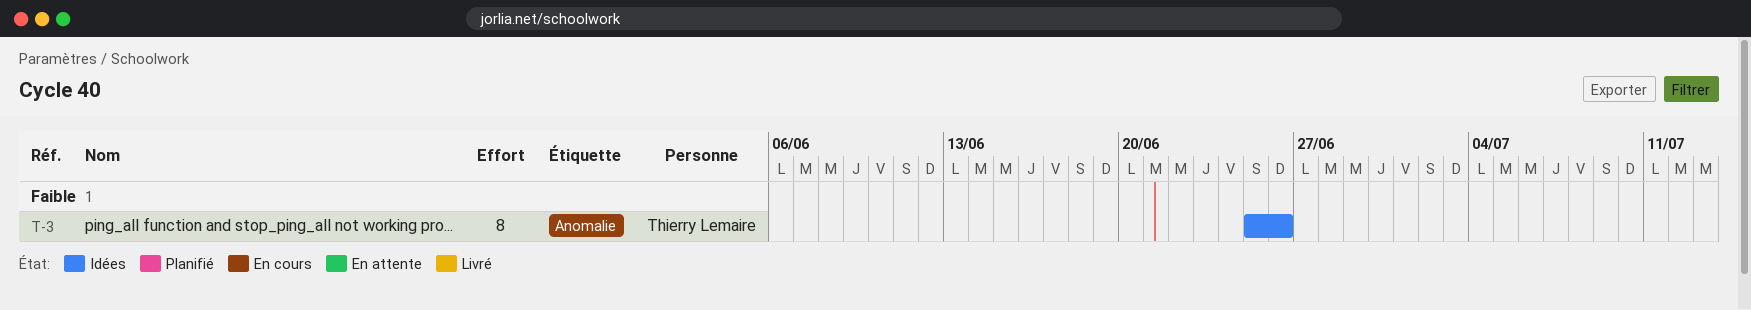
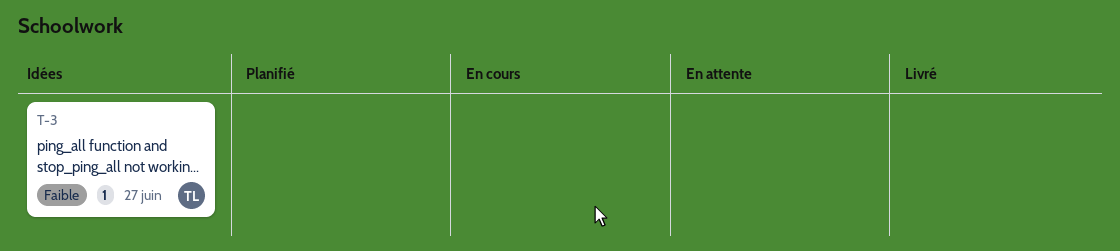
T-3, estimate: 8 -> 1
T-3, due: Jun 26 -> Jun 27

